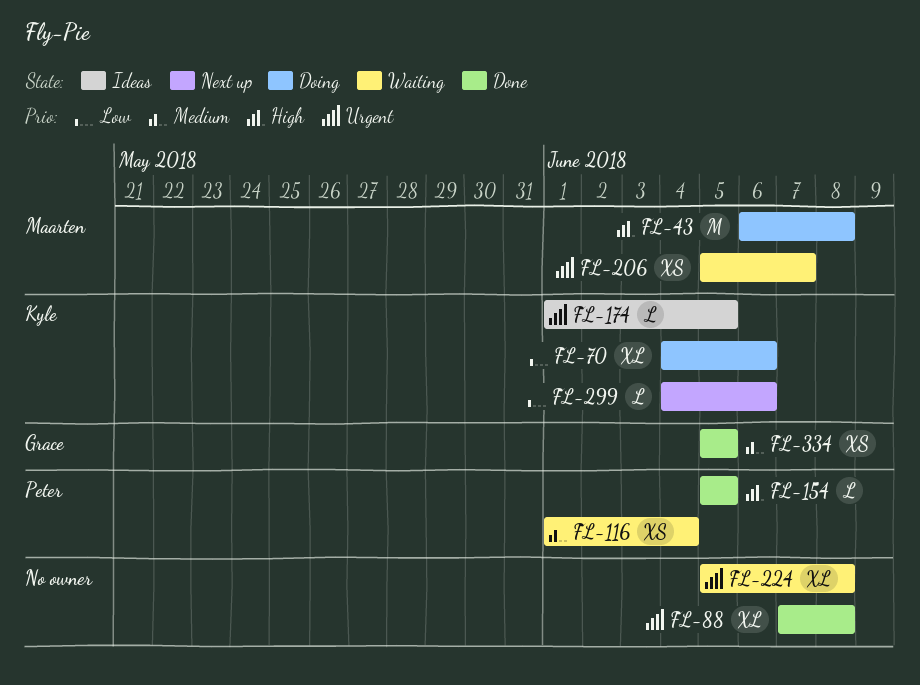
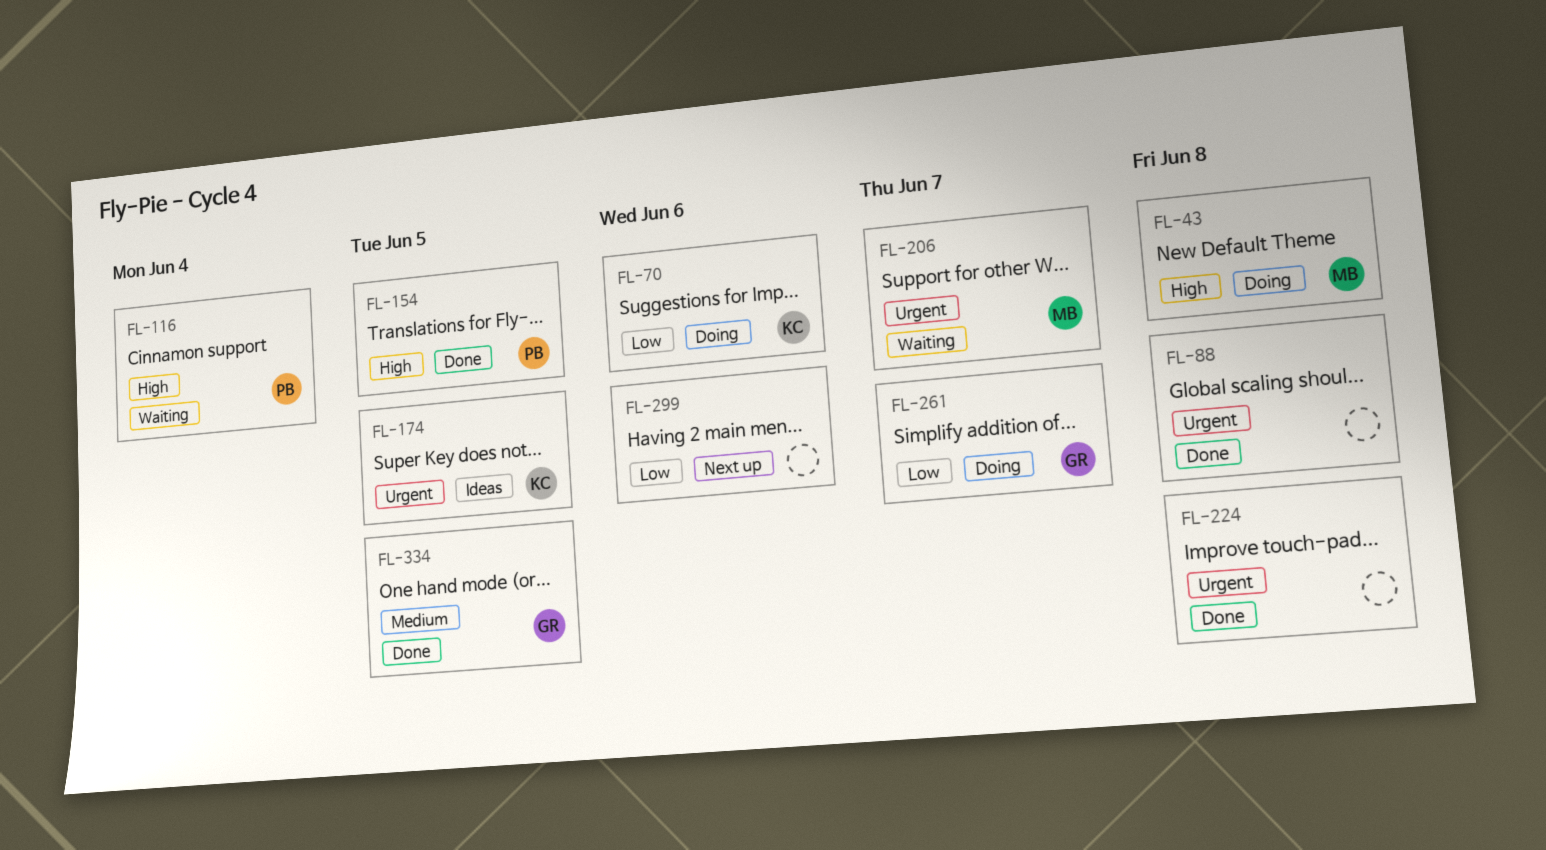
FL-116, priority: Medium -> High
FL-224, status: Waiting -> Done
FL-261: none -> present
FL-299, owner: Kyle -> none

